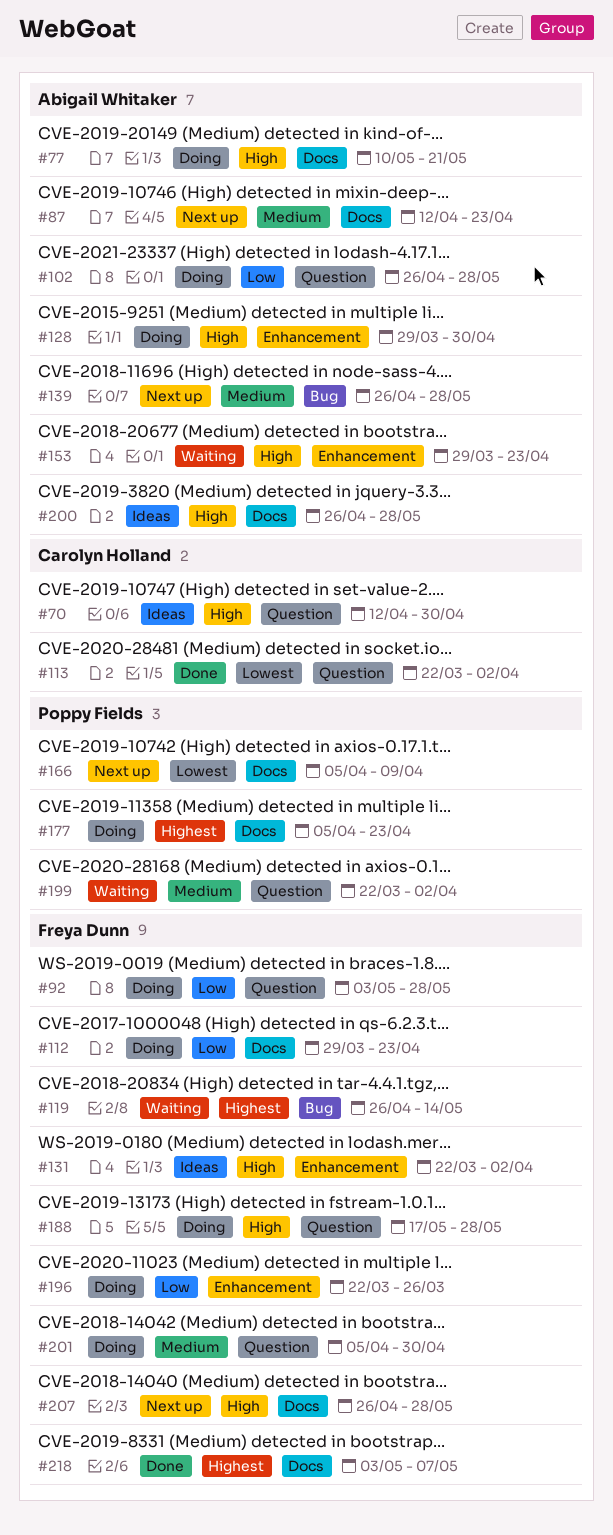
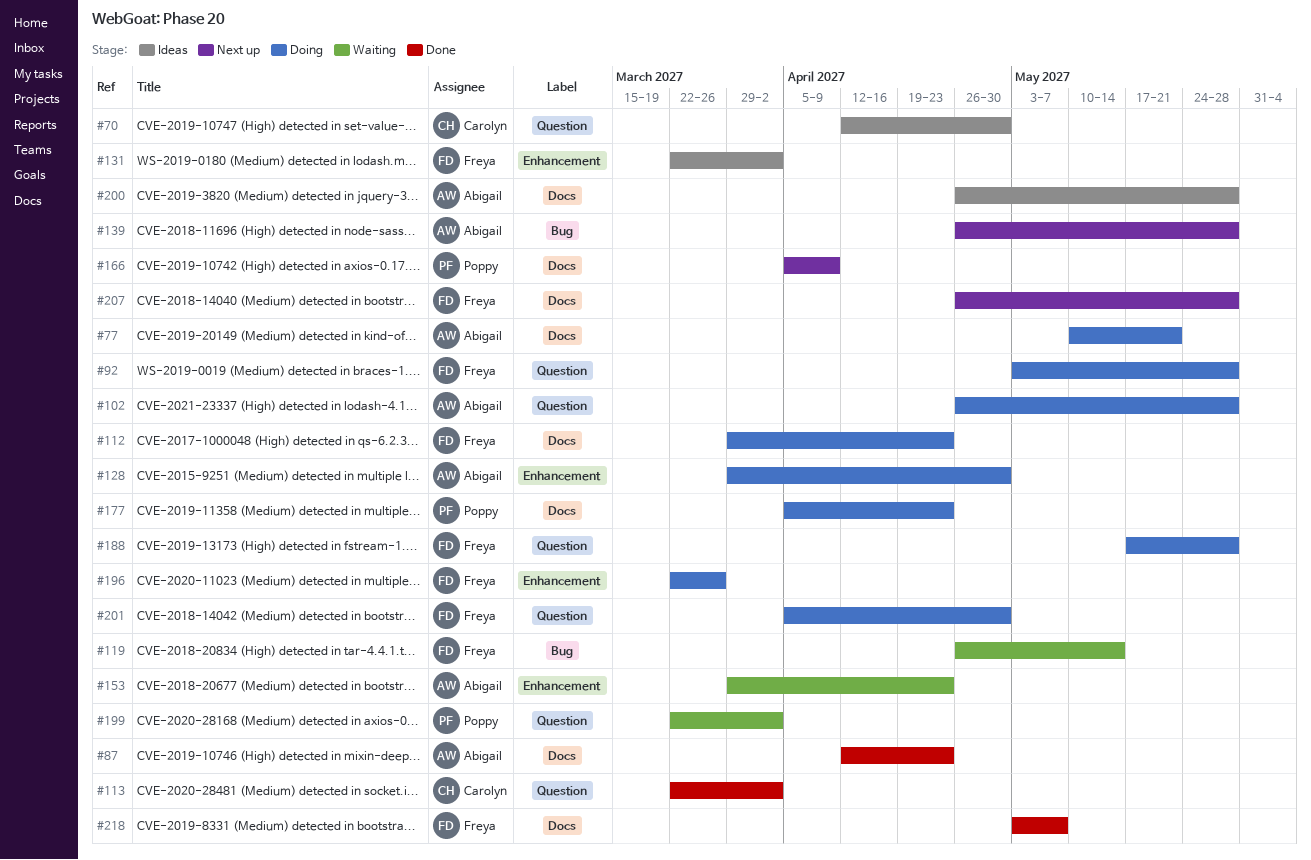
#87, status: Next up -> Done

